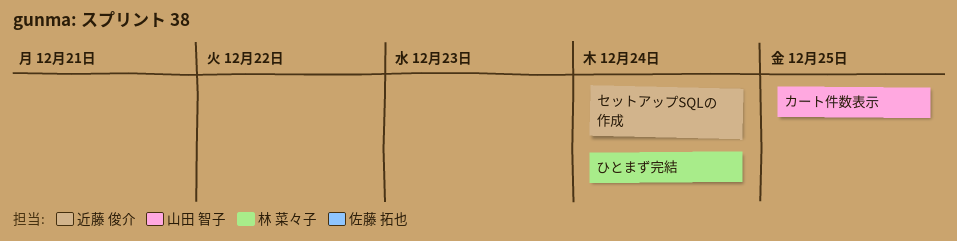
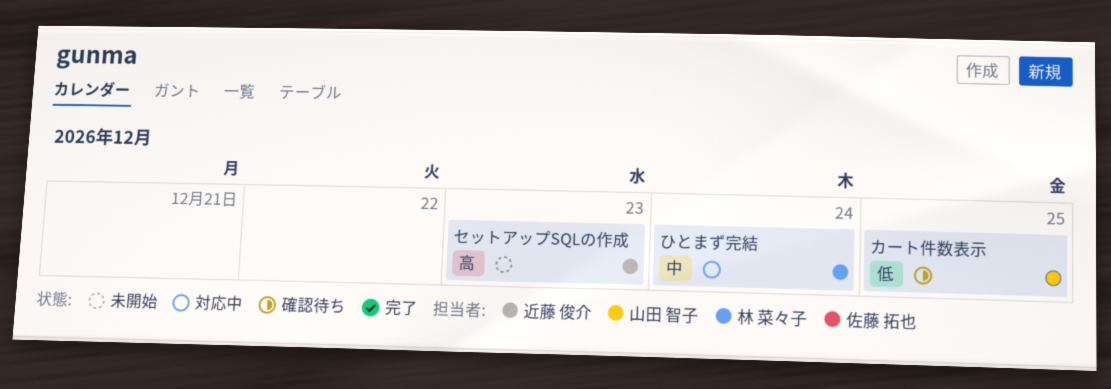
セットアップSQLの作成, due: Dec 24 -> Dec 23

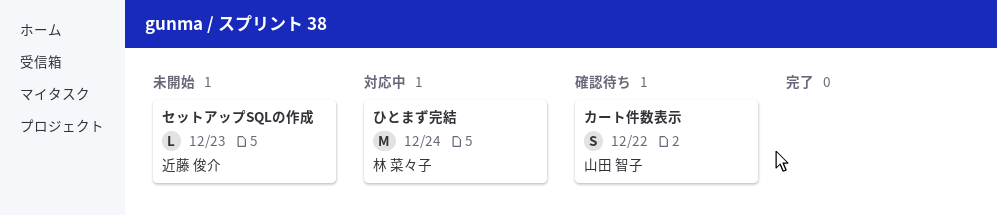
カート件数表示, due: Dec 25 -> Dec 22

